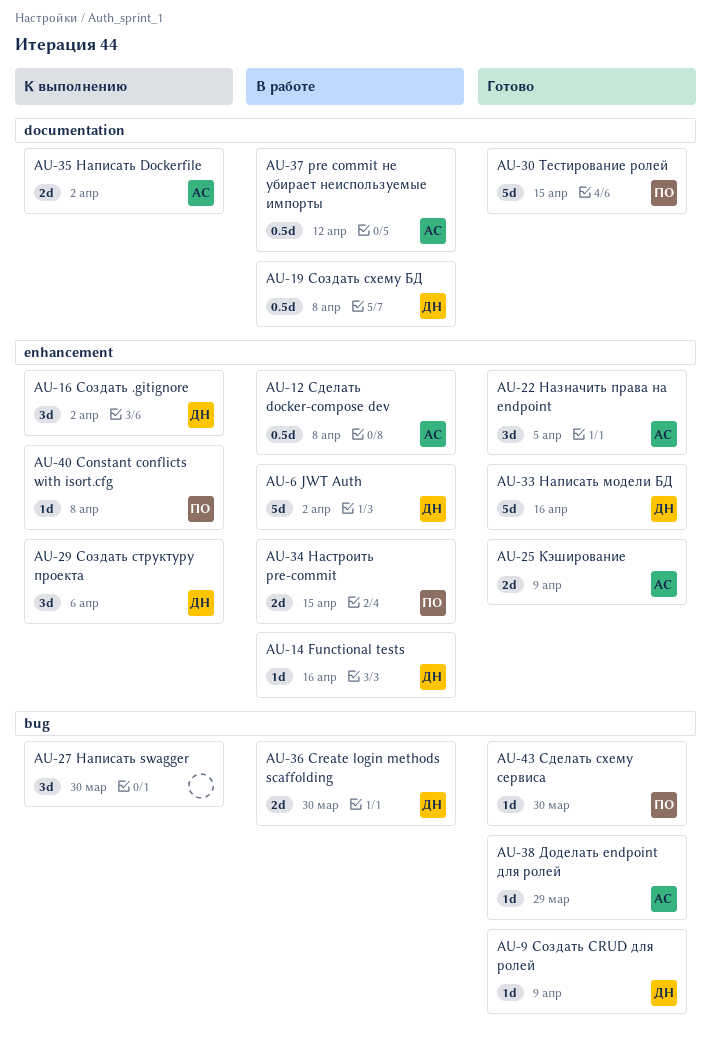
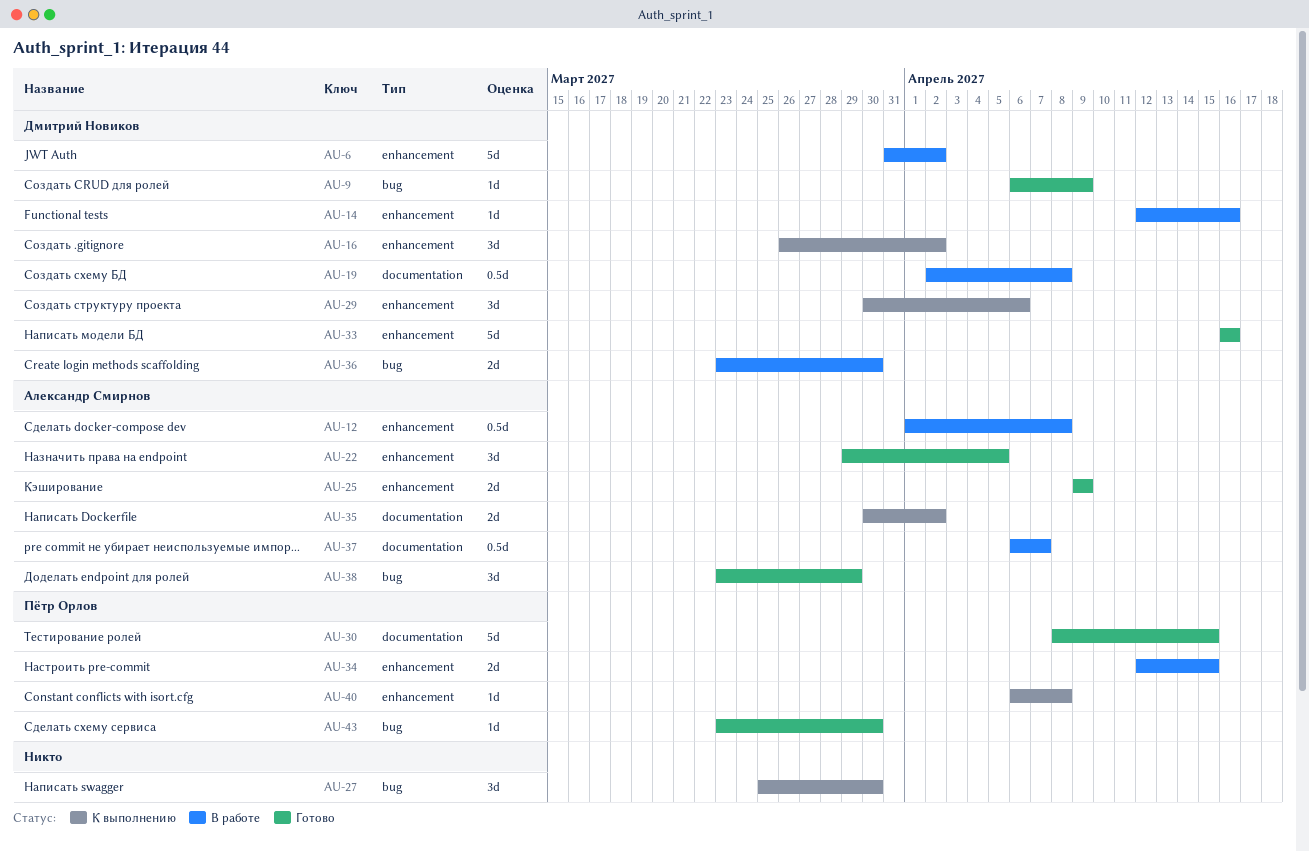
AU-37, due: Apr 12 -> Apr 7
AU-38, estimate: 1d -> 3d

